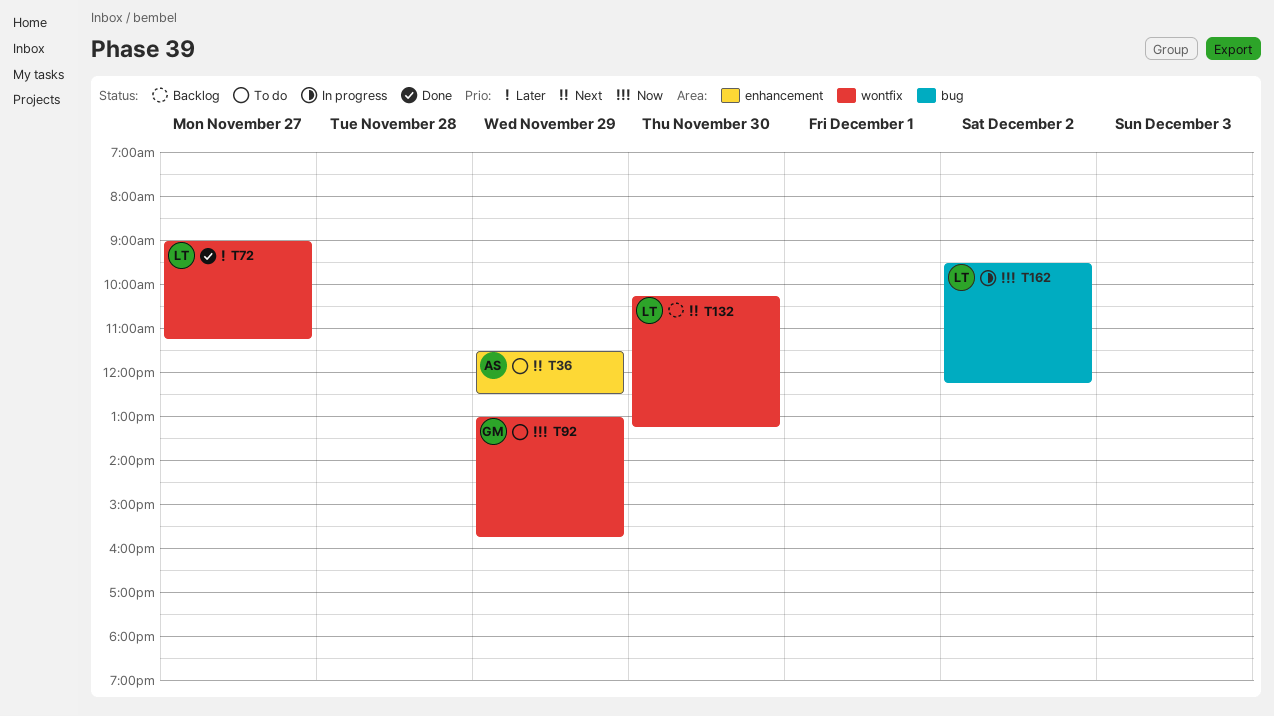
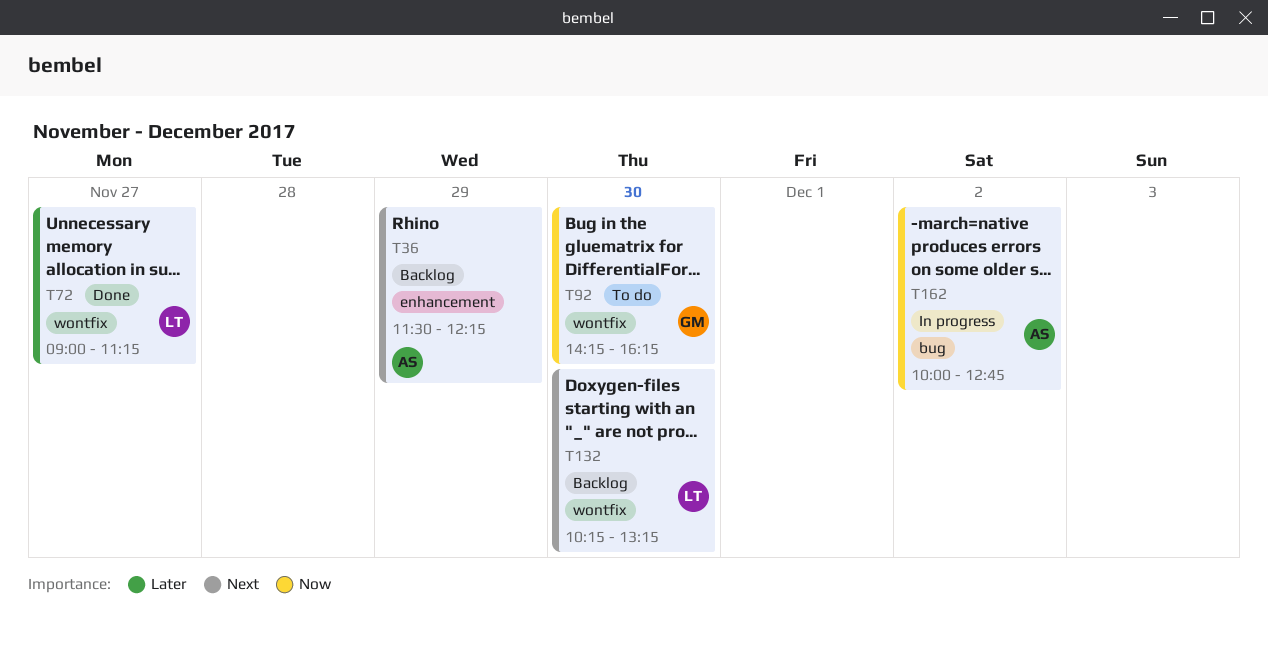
T36, status: To do -> Backlog
T36, ends: 12:30 -> 12:15
T92, day: Nov 29 -> Nov 30
T92, begins: 13:00 -> 14:15
T92, ends: 15:45 -> 16:15
T162, owner: LT -> AS
T162, begins: 09:30 -> 10:00
T162, ends: 12:15 -> 12:45

